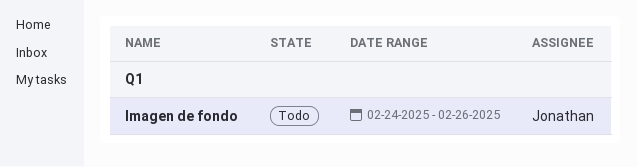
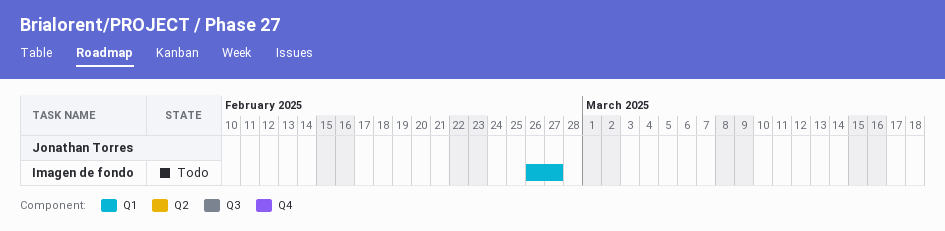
Imagen de fondo, start: Feb 24 -> Feb 26
Imagen de fondo, due: Feb 26 -> Feb 27

